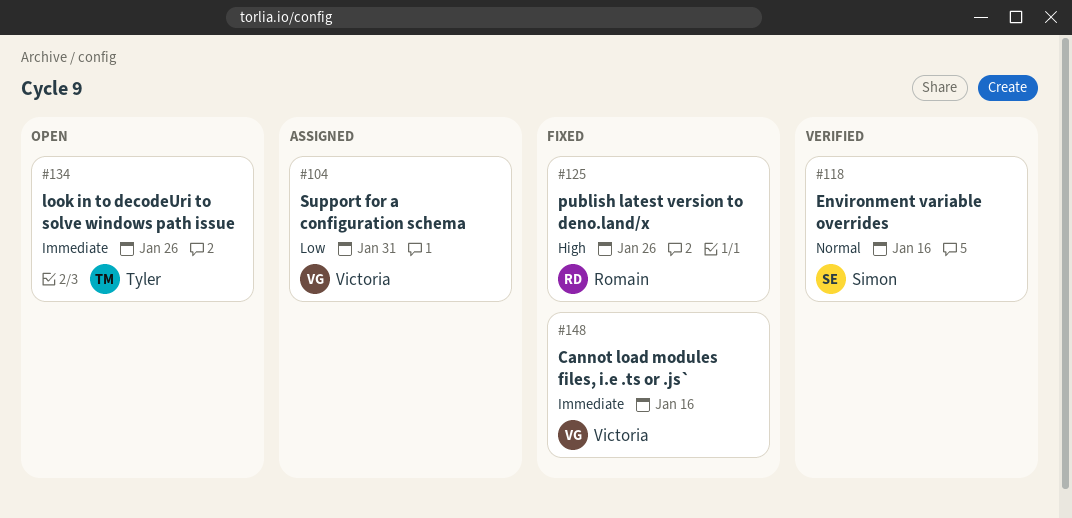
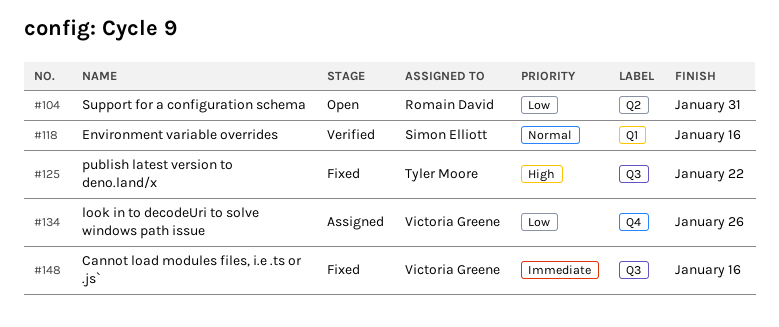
#104, status: Assigned -> Open
#104, owner: Victoria Greene -> Romain David
#125, owner: Romain David -> Tyler Moore
#125, due: Jan 26 -> Jan 22
#134, status: Open -> Assigned
#134, owner: Tyler Moore -> Victoria Greene
#134, priority: Immediate -> Low

